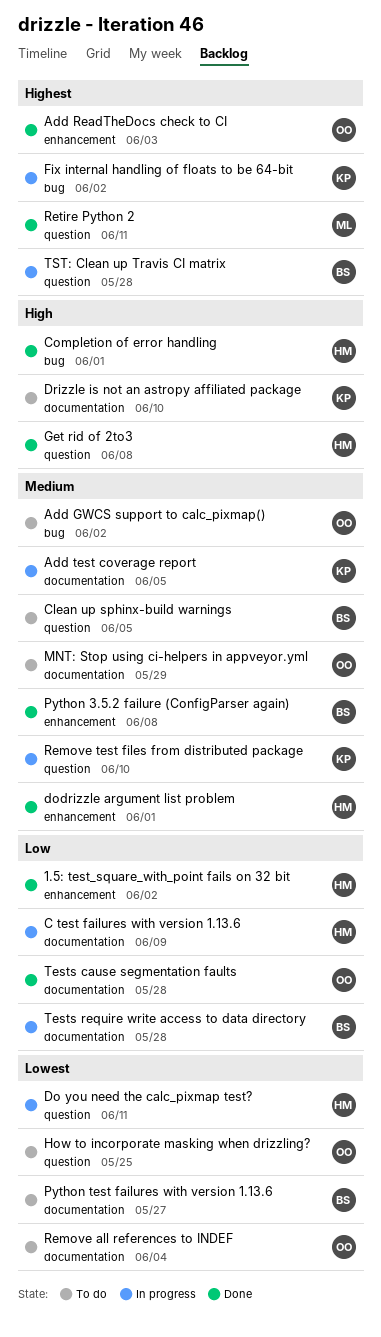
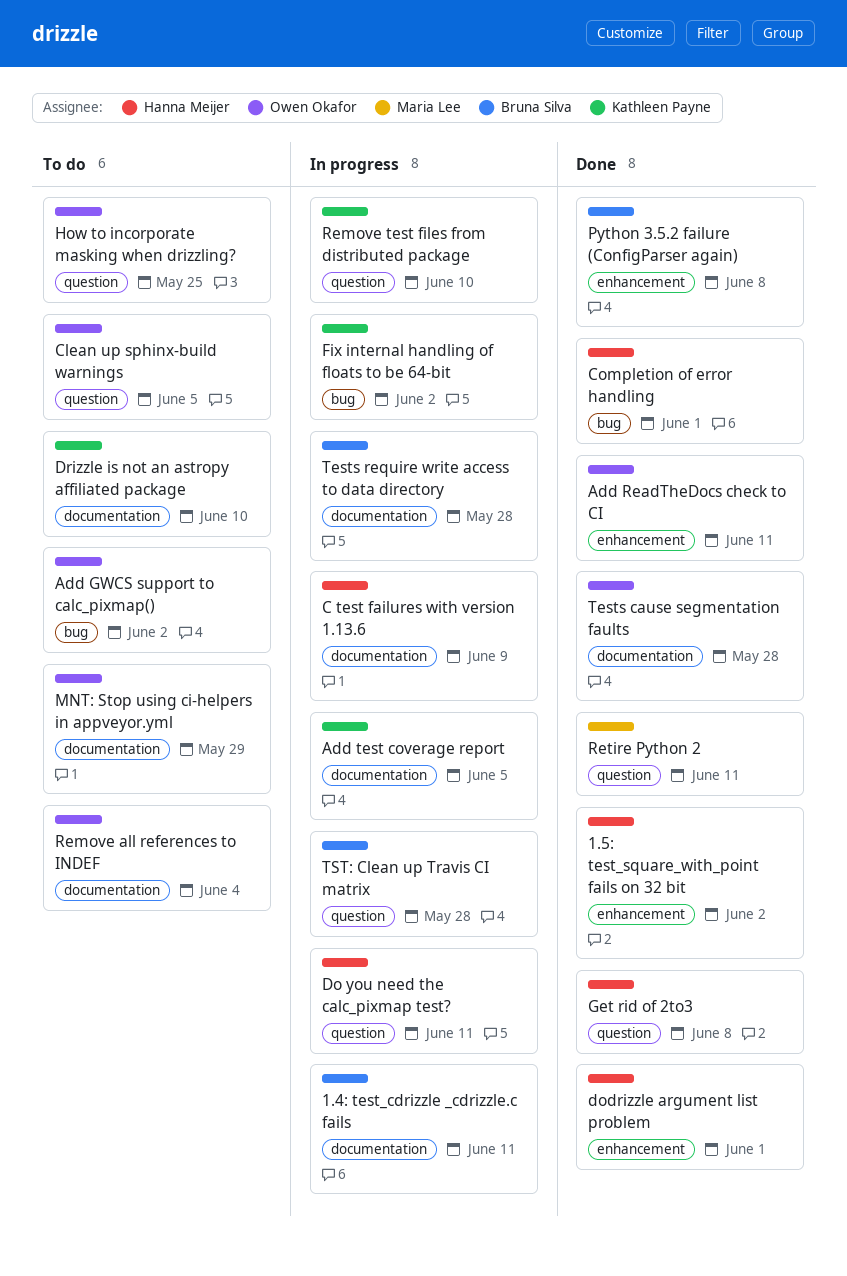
1.4: test_cdrizzle _cdrizzle.c fails: none -> present
Add ReadTheDocs check to CI, due: Jun 3 -> Jun 11
Clean up sphinx-build warnings, owner: Bruna Silva -> Owen Okafor
Python test failures with version 1.13.6: present -> none

